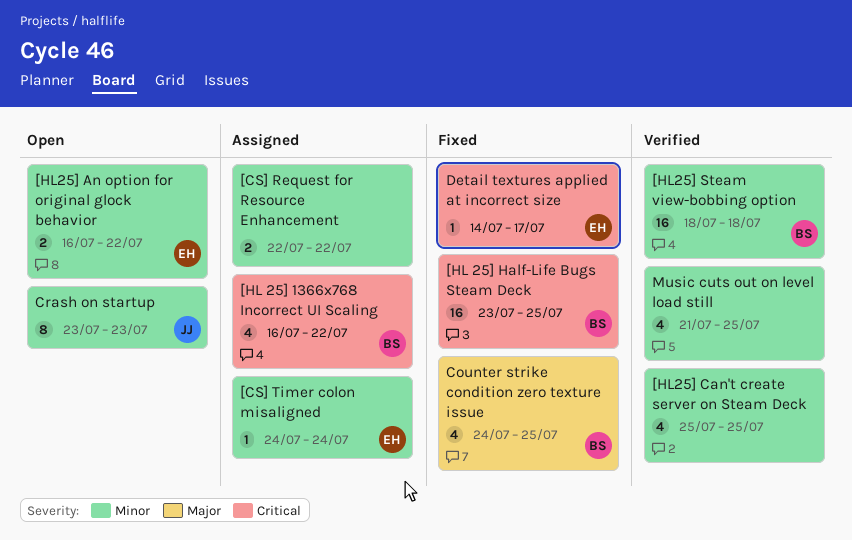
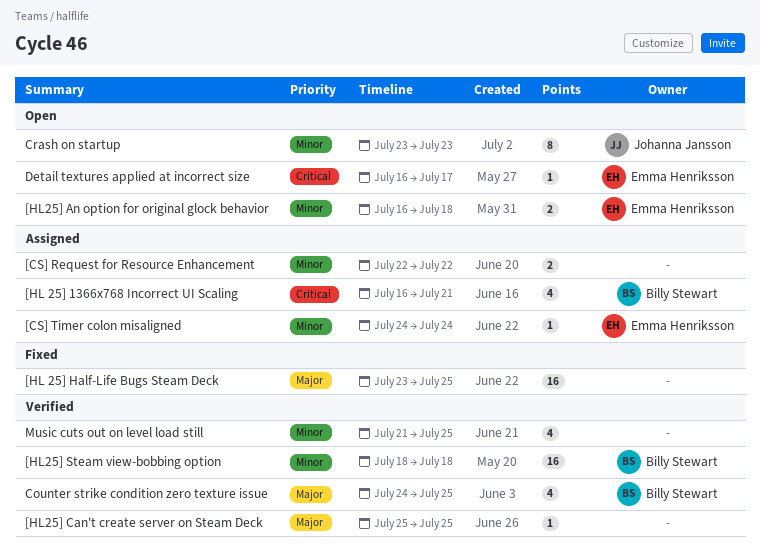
[HL 25] 1366x768 Incorrect UI Scaling, due: Jul 22 -> Jul 21
[HL 25] Half-Life Bugs Steam Deck, owner: Billy Stewart -> none
[HL 25] Half-Life Bugs Steam Deck, priority: Critical -> Major
[HL25] An option for original glock behavior, due: Jul 22 -> Jul 18
[HL25] Can't create server on Steam Deck, priority: Minor -> Major
[HL25] Can't create server on Steam Deck, estimate: 4 -> 1
Counter strike condition zero texture issue, status: Fixed -> Verified
Detail textures applied at incorrect size, status: Fixed -> Open
Detail textures applied at incorrect size, start: Jul 14 -> Jul 16

